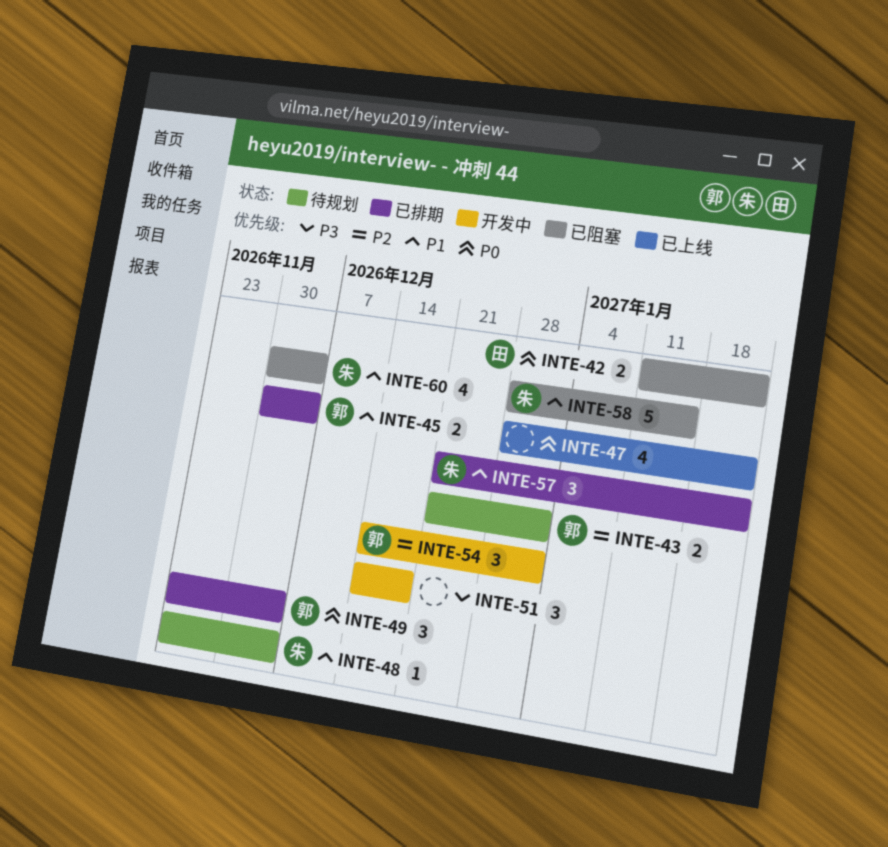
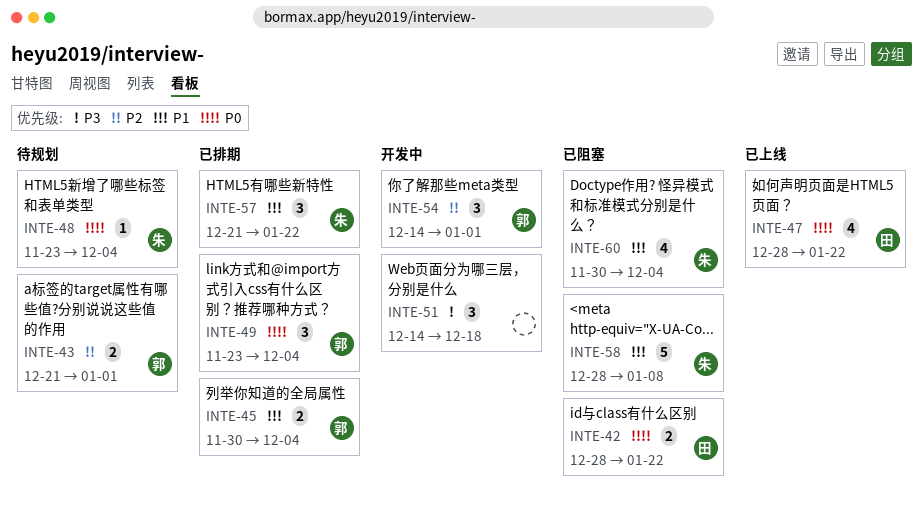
INTE-42, start: Jan 11 -> Dec 28
INTE-47, owner: none -> 田
INTE-48, priority: P1 -> P0
INTE-58, due: Jan 15 -> Jan 8

